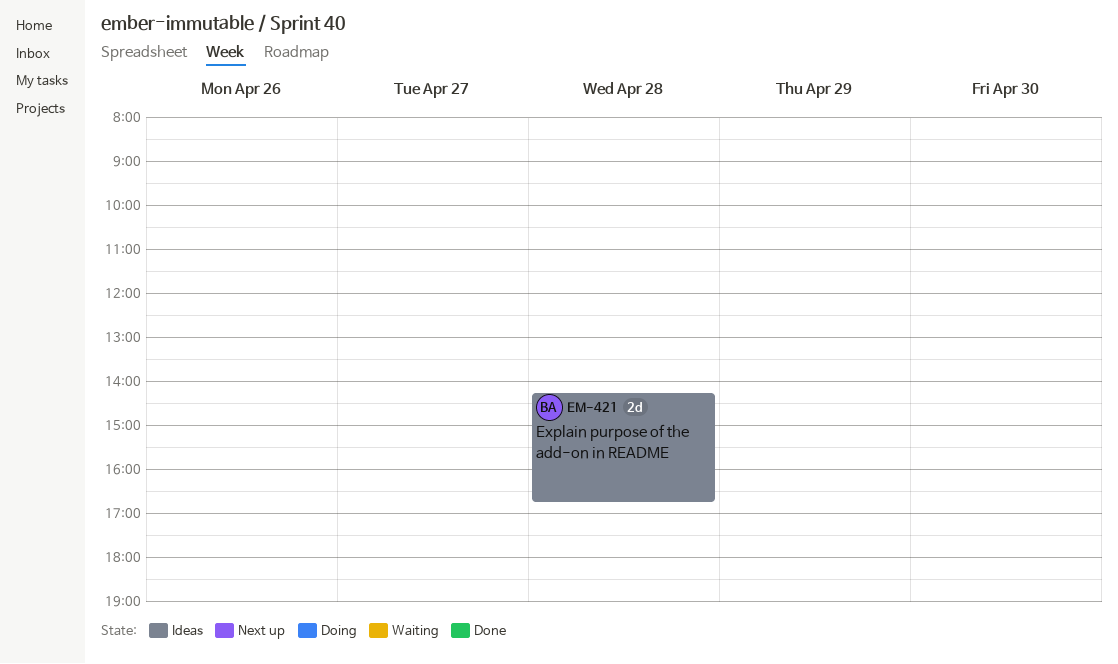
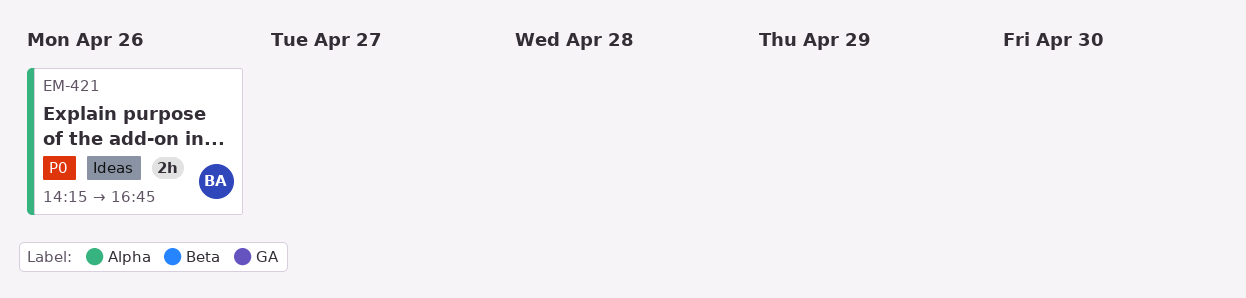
EM-421, estimate: 2d -> 2h
EM-421, day: Apr 28 -> Apr 26

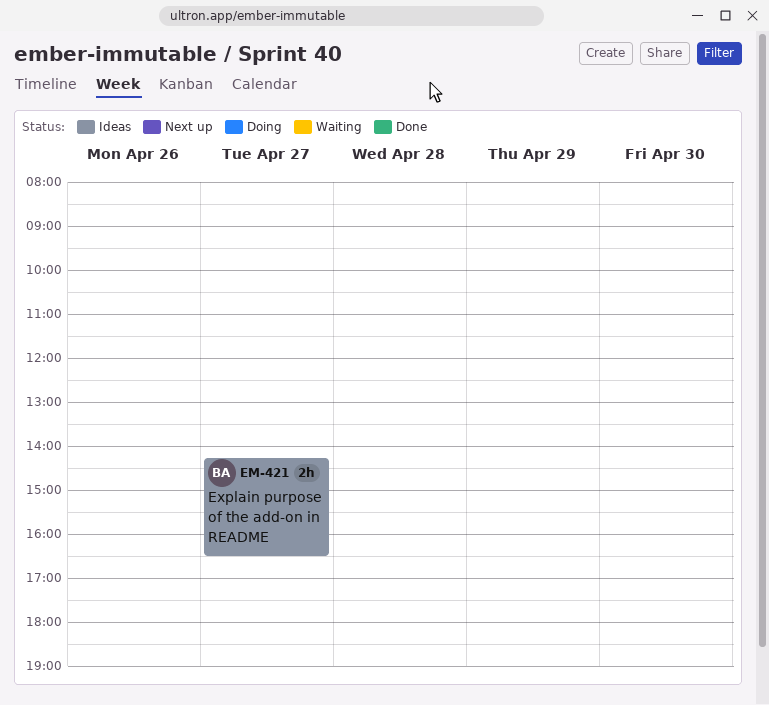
EM-421, day: Apr 26 -> Apr 27
EM-421, ends: 16:45 -> 16:30

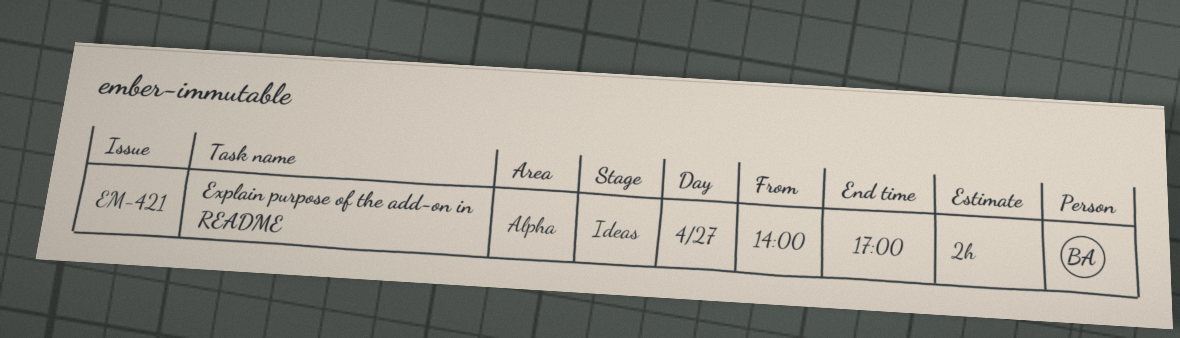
EM-421, begins: 14:15 -> 14:00
EM-421, ends: 16:30 -> 17:00

